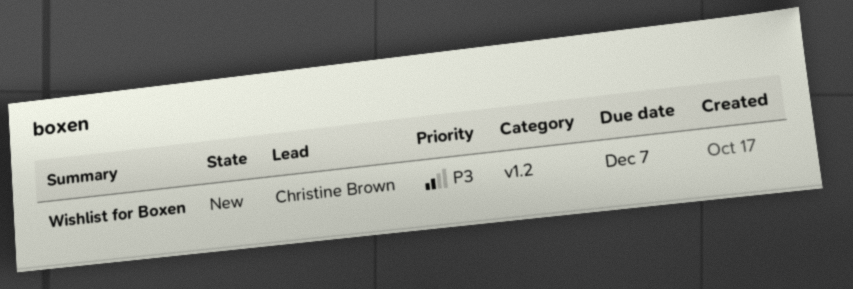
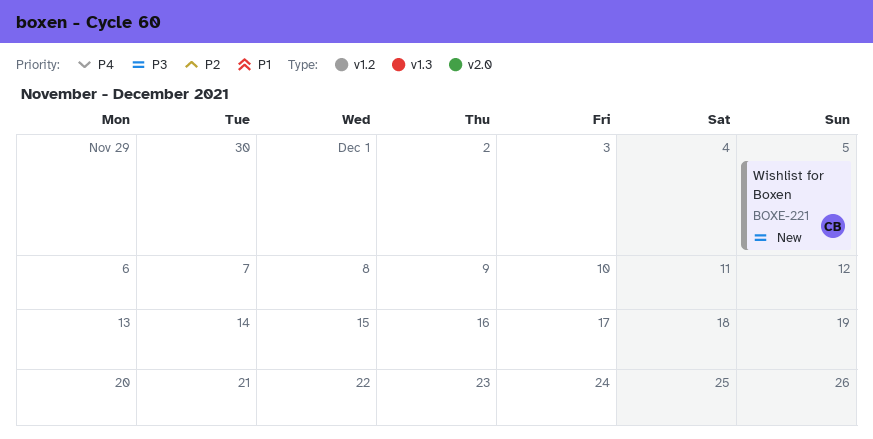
Wishlist for Boxen, due: Dec 7 -> Dec 5

